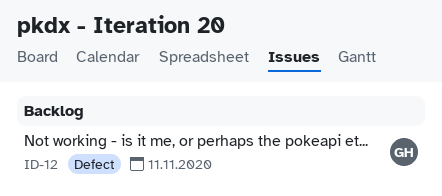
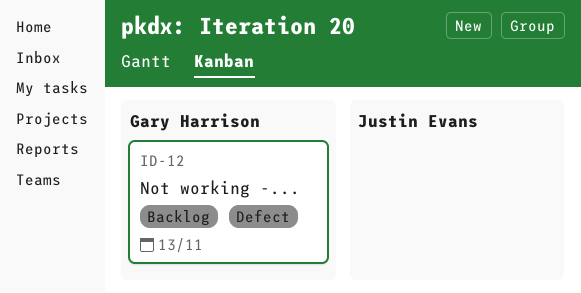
ID-12, due: Nov 11 -> Nov 13

